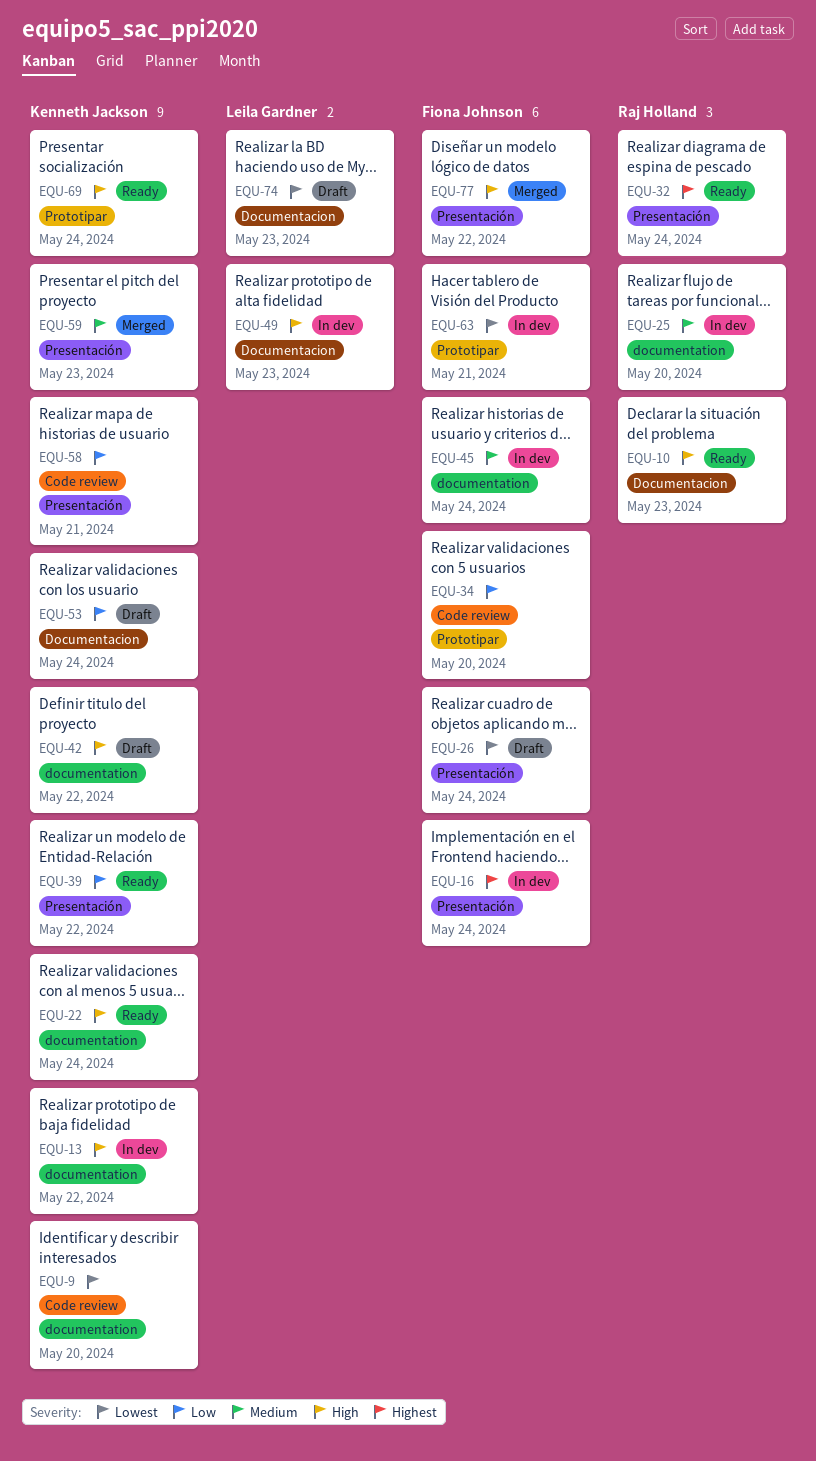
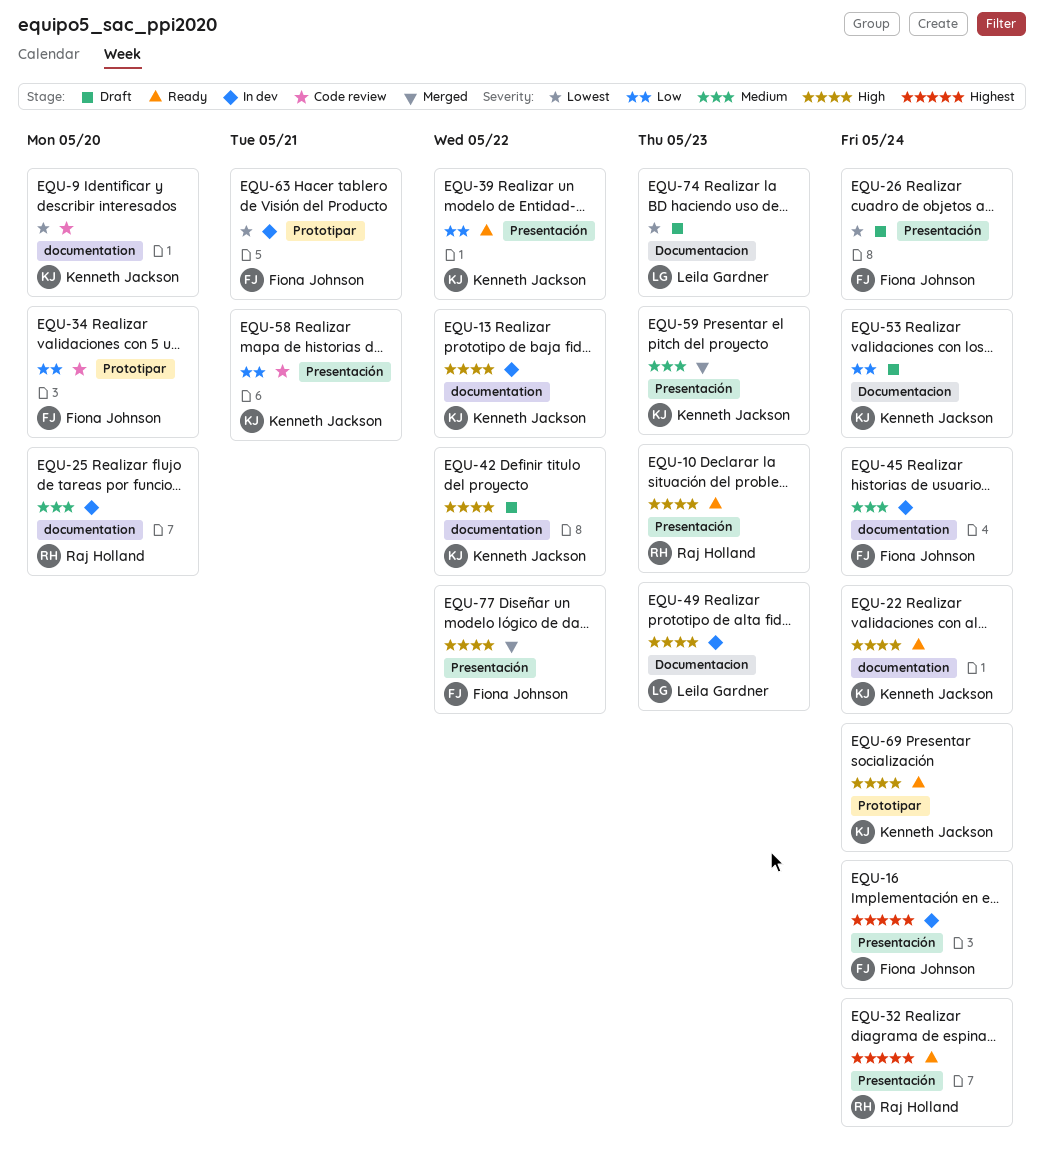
EQU-10, label: Documentacion -> Presentación

